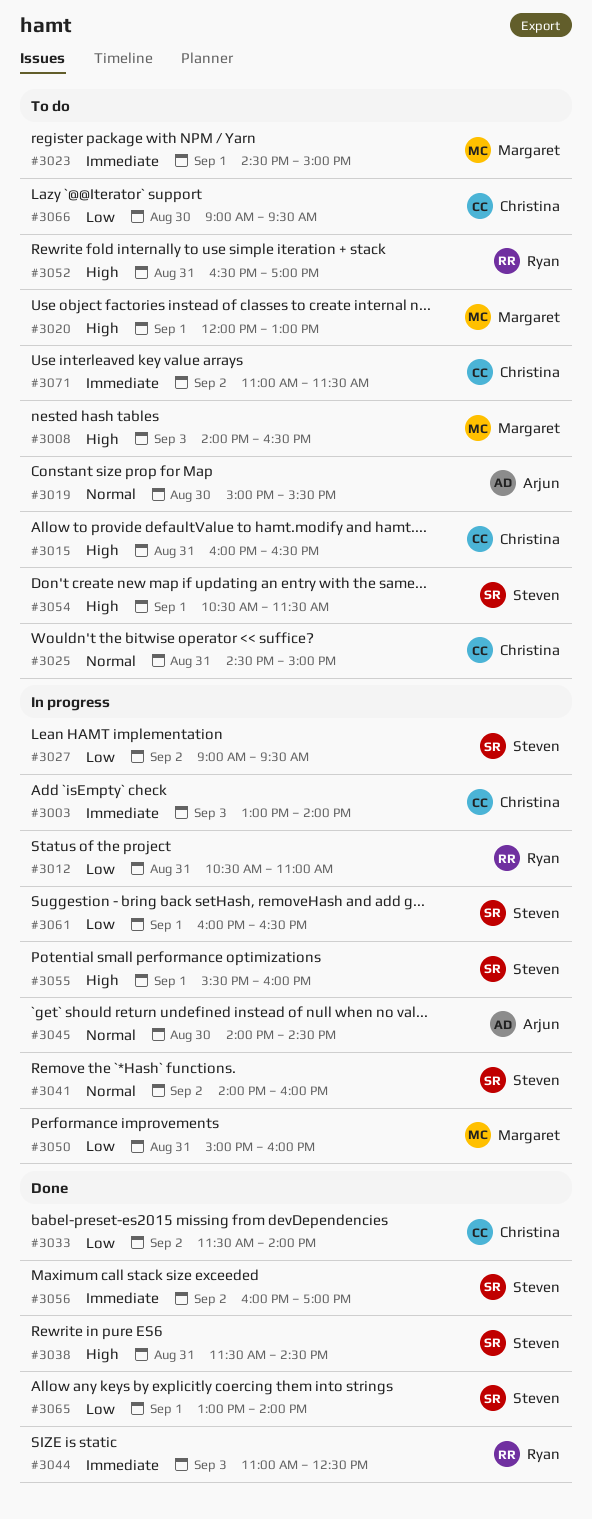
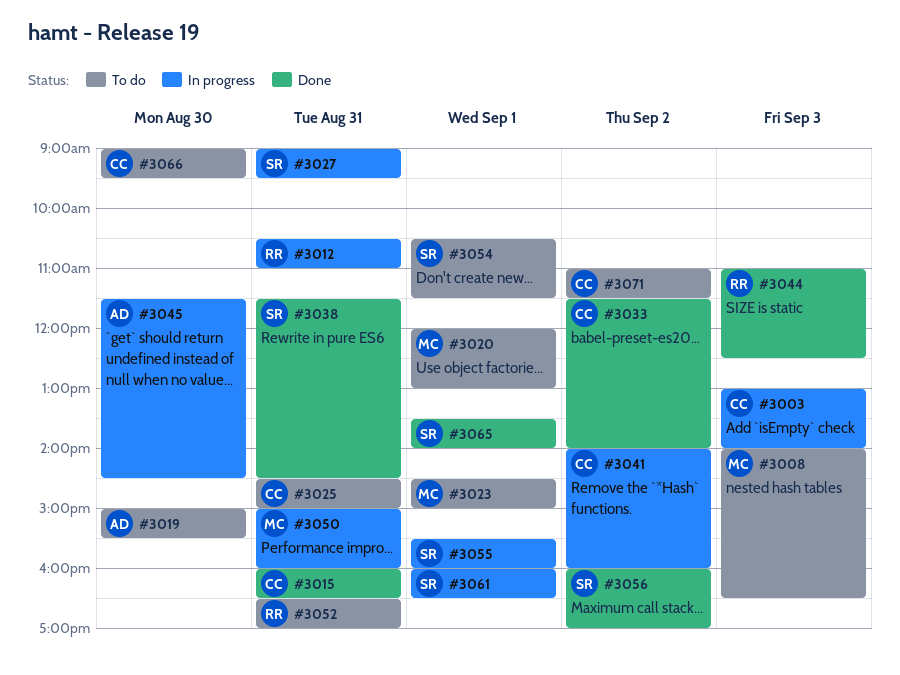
#3015, status: To do -> Done
#3027, day: Sep 2 -> Aug 31
#3041, owner: Steven -> Christina
#3045, begins: 14:00 -> 11:30
#3065, begins: 13:00 -> 13:30

